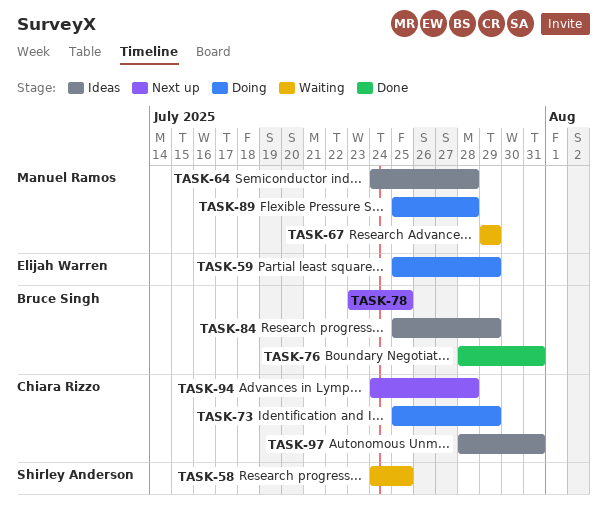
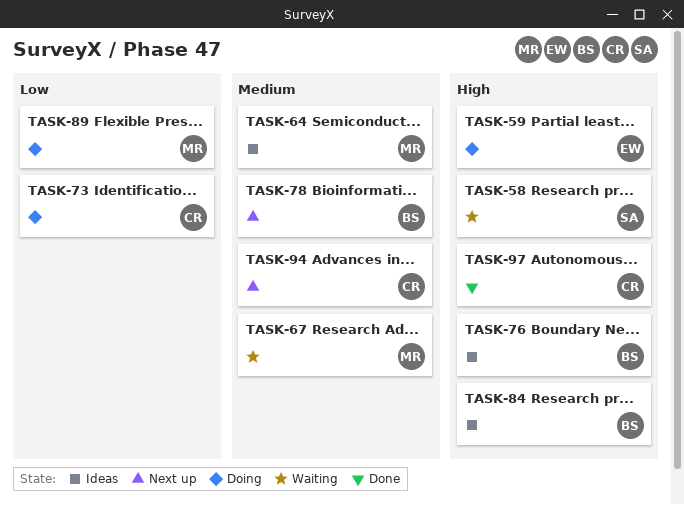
TASK-76, status: Done -> Ideas
TASK-97, status: Ideas -> Done

